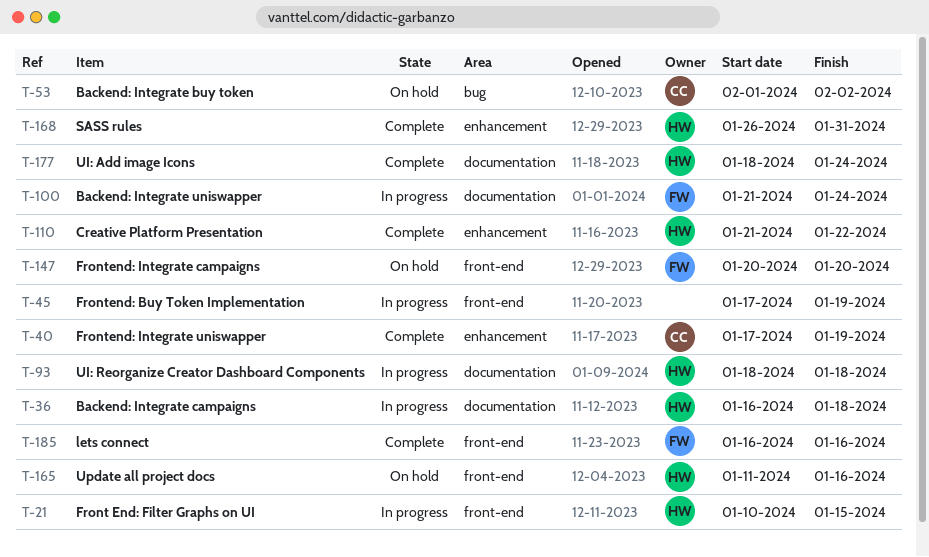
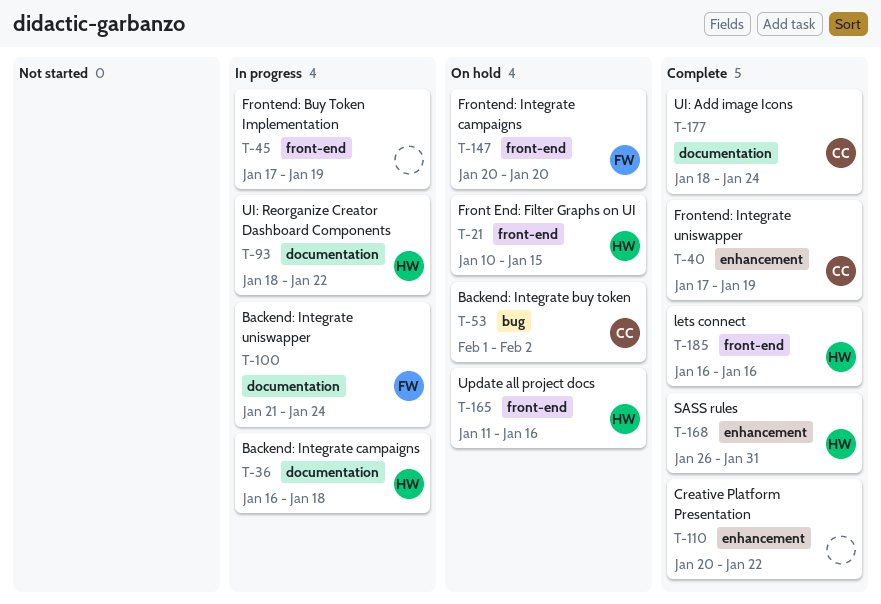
T-21, status: In progress -> On hold
T-93, due: Jan 18 -> Jan 22
T-110, owner: HW -> none
T-110, start: Jan 21 -> Jan 20
T-177, owner: HW -> CC
T-185, owner: FW -> HW

